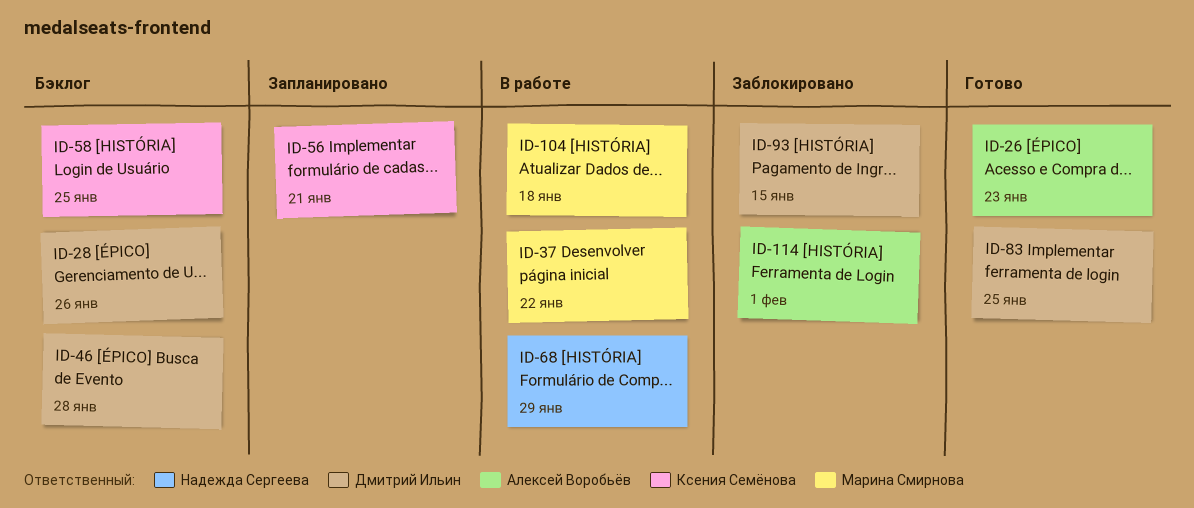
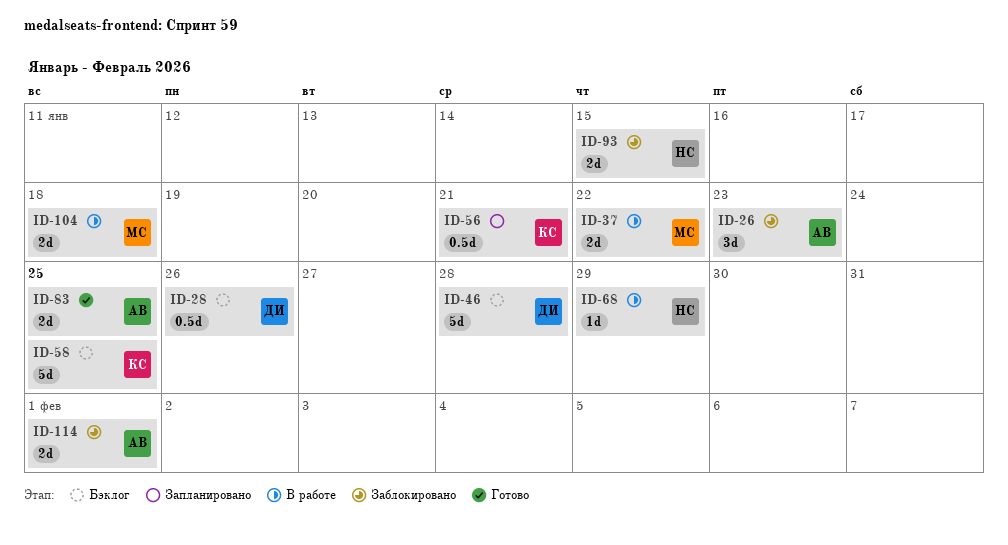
ID-26, status: Готово -> Заблокировано
ID-83, owner: Дмитрий Ильин -> Алексей Воробьёв
ID-93, owner: Дмитрий Ильин -> Надежда Сергеева

